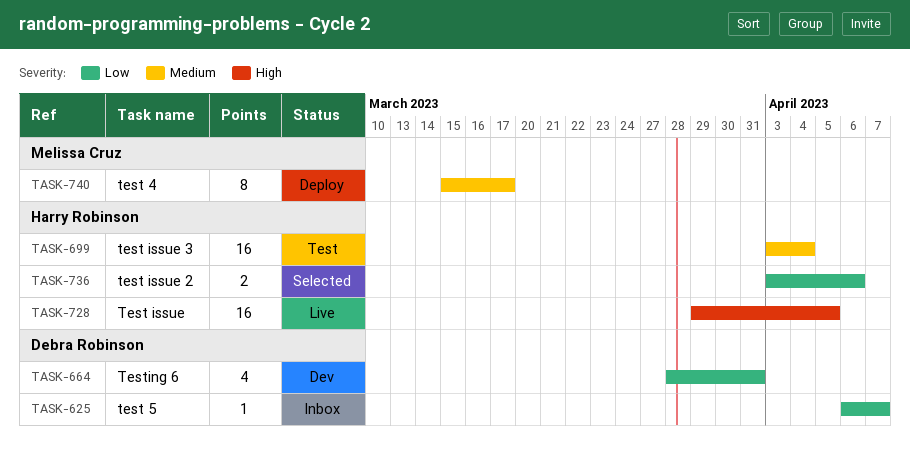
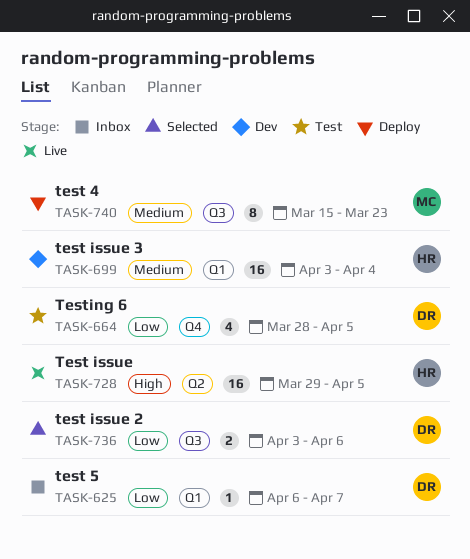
TASK-664, status: Dev -> Test
TASK-664, due: Mar 31 -> Apr 5
TASK-699, status: Test -> Dev
TASK-736, owner: Harry Robinson -> Debra Robinson
TASK-740, due: Mar 17 -> Mar 23

